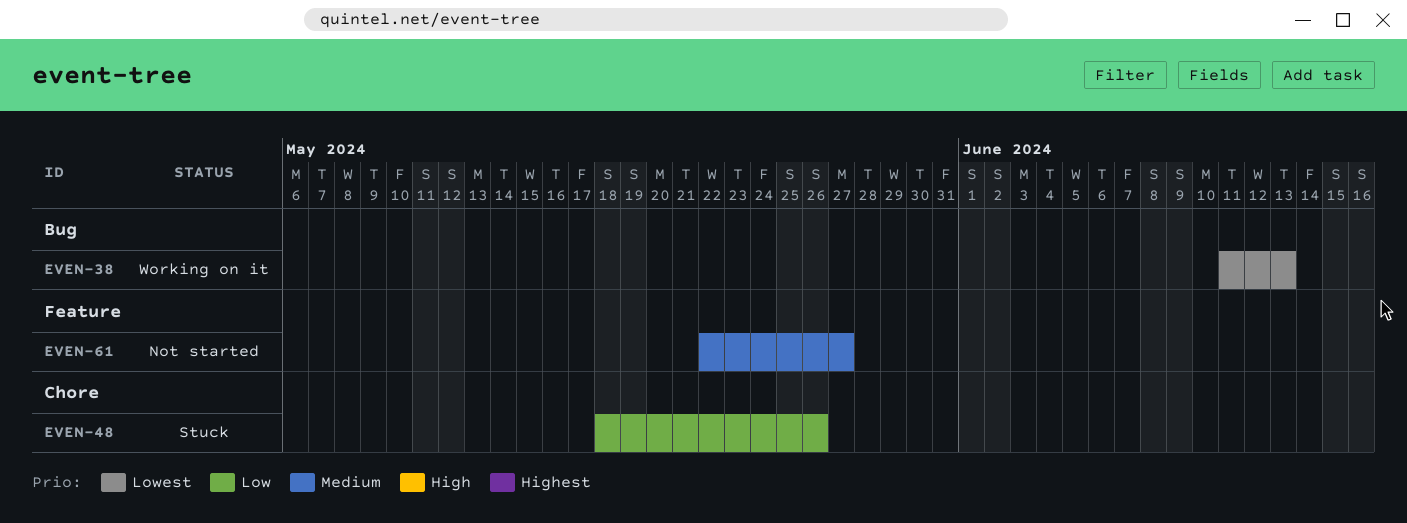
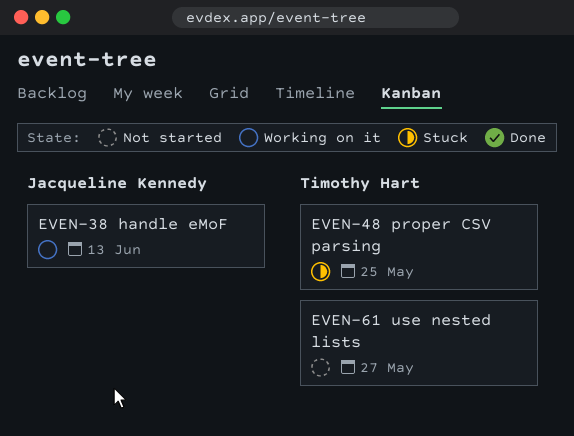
EVEN-48, due: May 26 -> May 25

